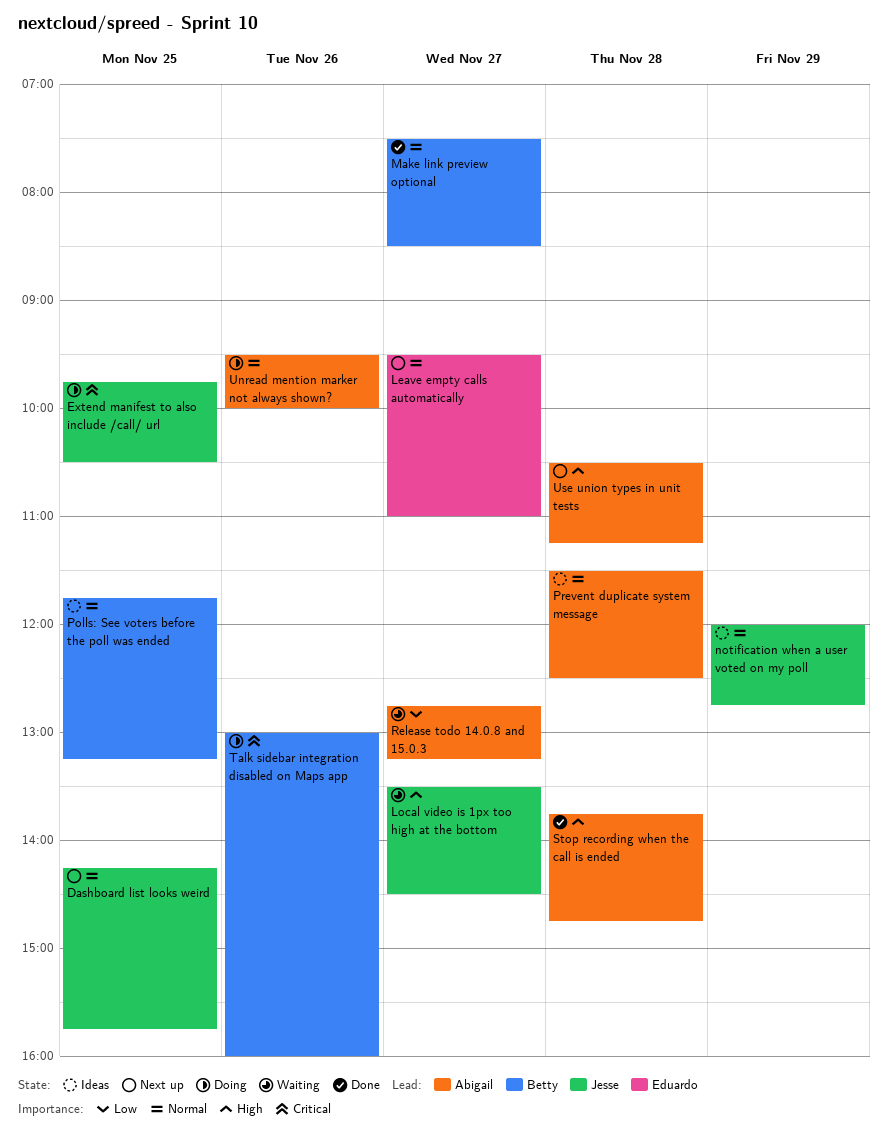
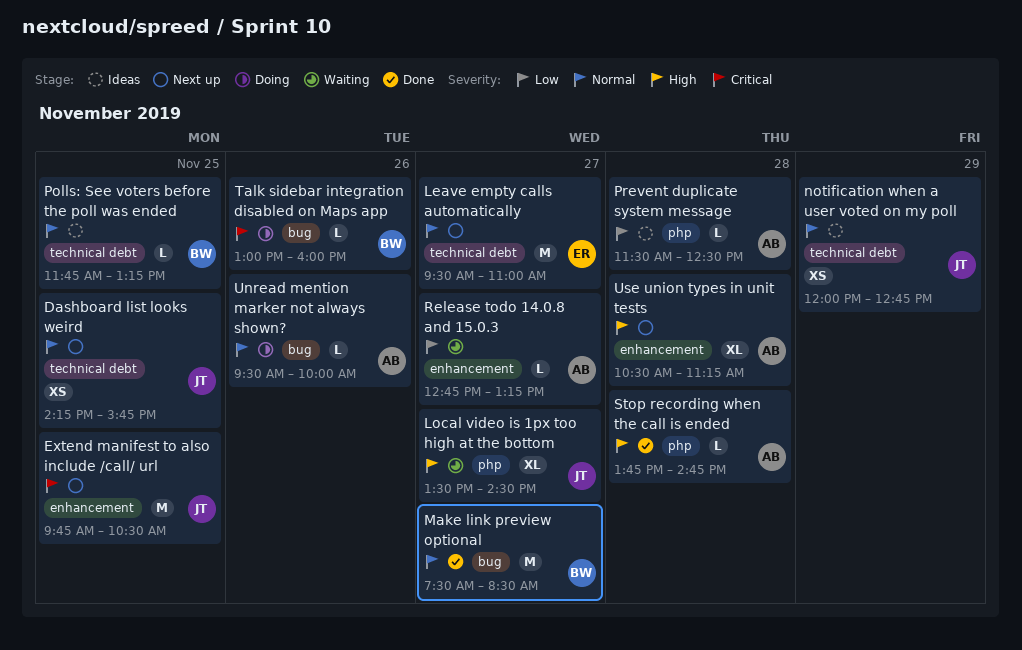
Extend manifest to also include /call/ url, status: Doing -> Next up
Prevent duplicate system message, priority: Normal -> Low

